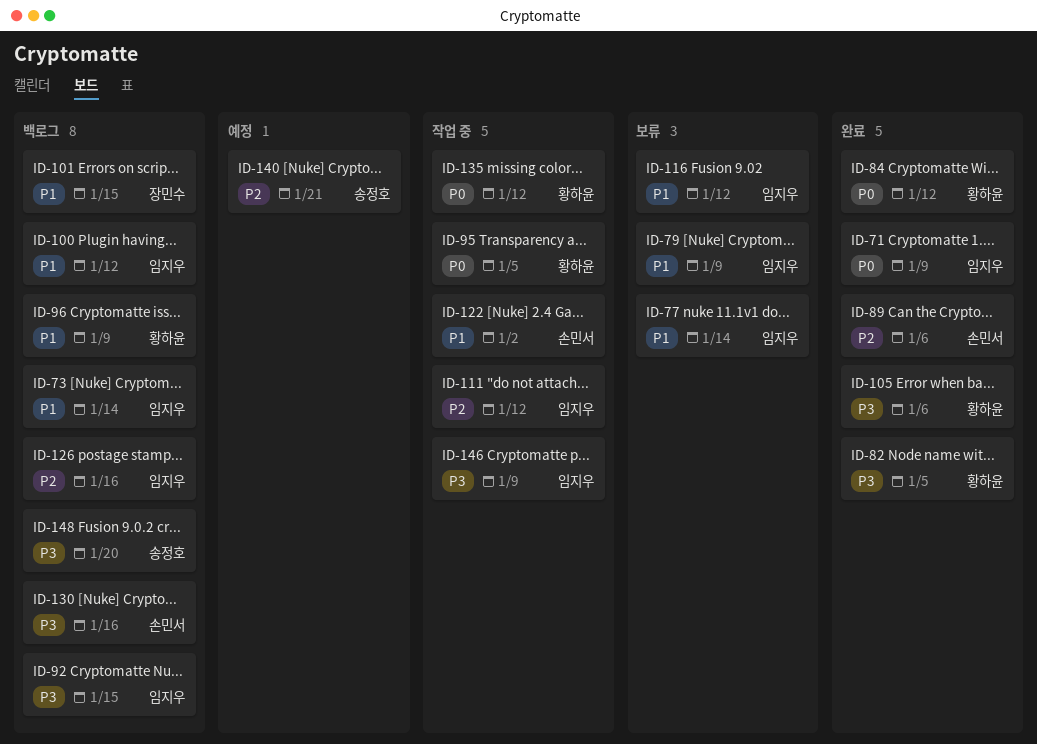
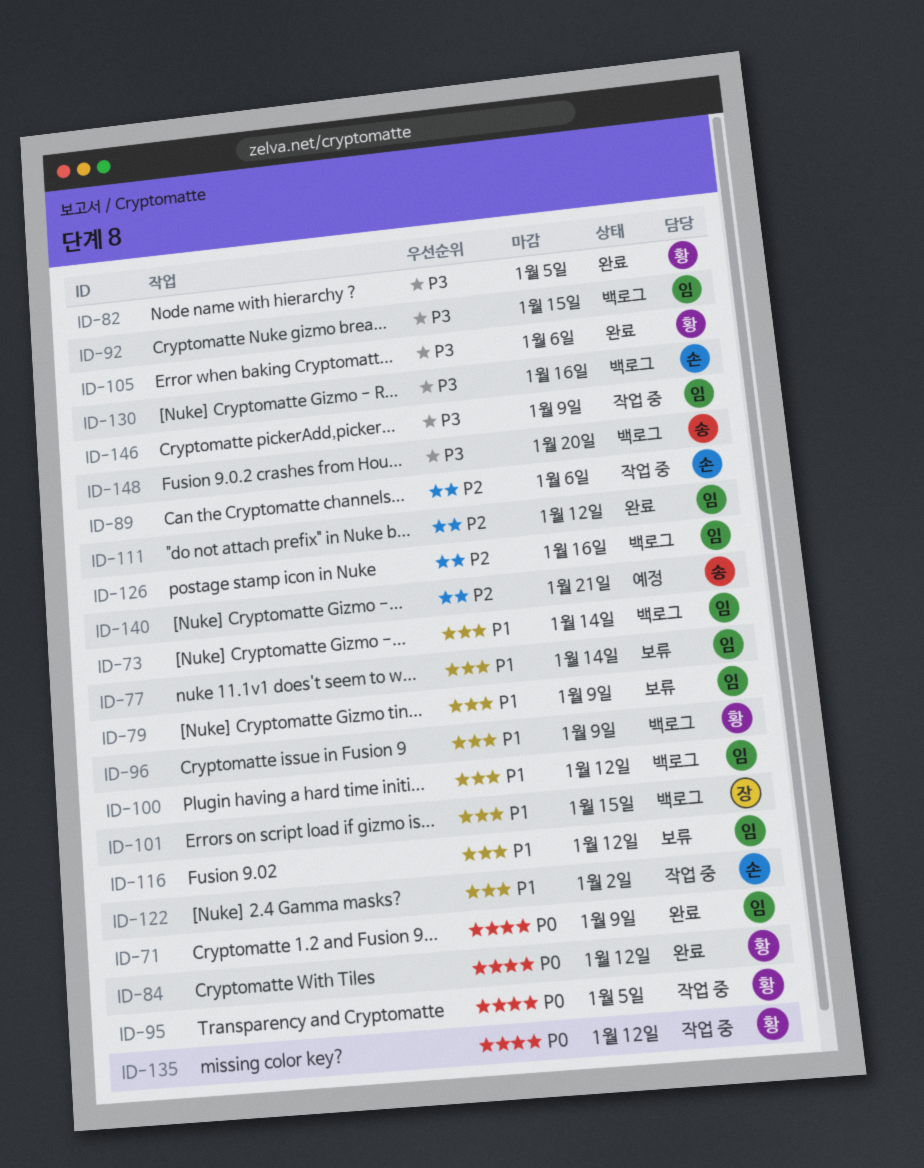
ID-89, status: 완료 -> 작업 중
ID-111, status: 작업 중 -> 완료

